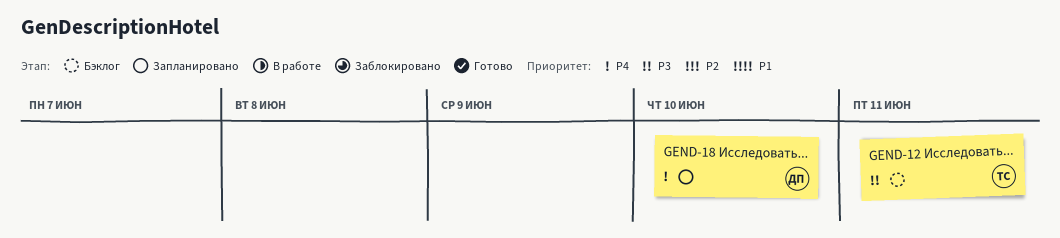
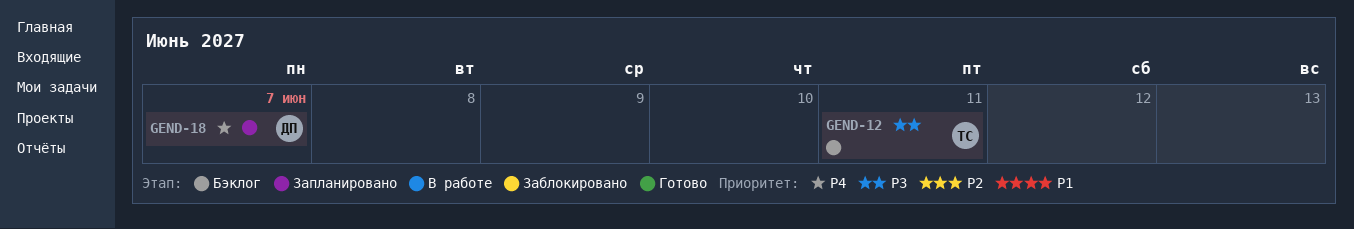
GEND-18, due: Jun 10 -> Jun 7

